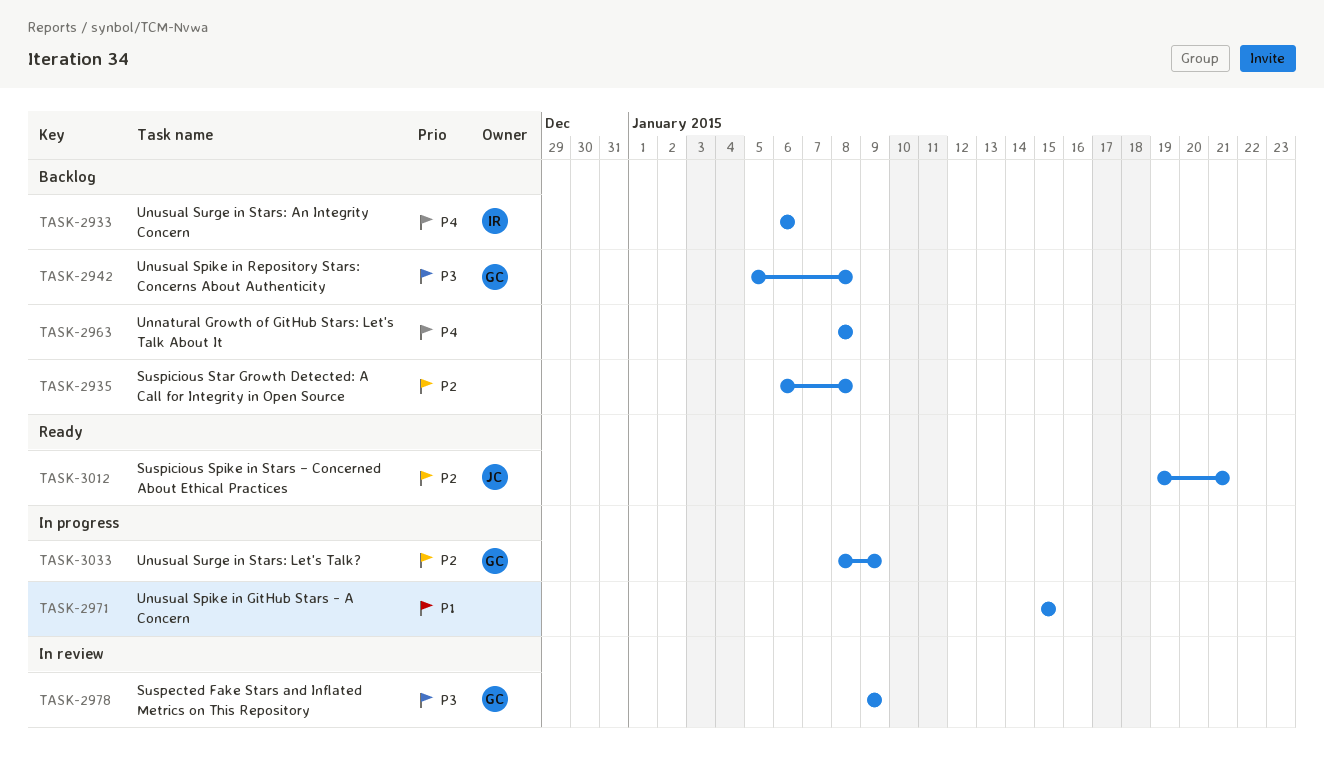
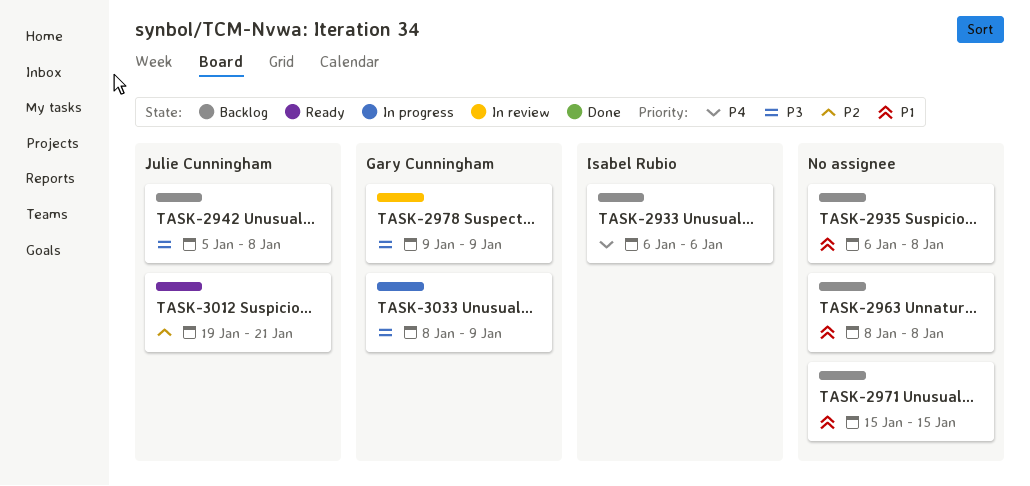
TASK-2935, priority: P2 -> P1
TASK-2942, owner: Gary Cunningham -> Julie Cunningham
TASK-2963, priority: P4 -> P1
TASK-2971, status: In progress -> Backlog
TASK-3033, priority: P2 -> P3

